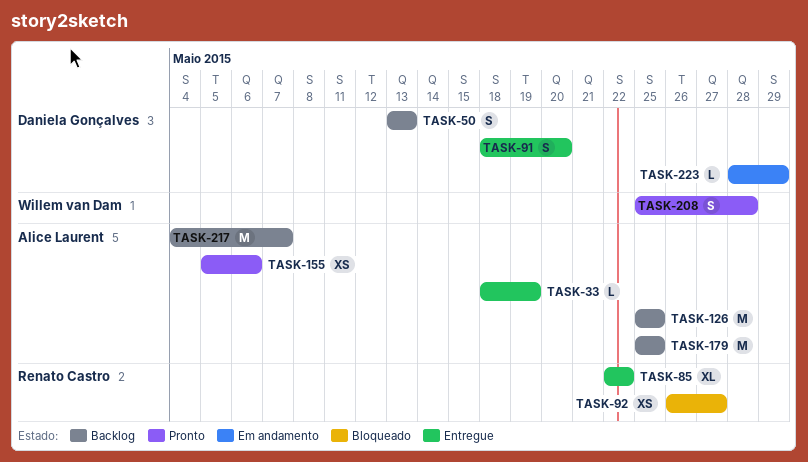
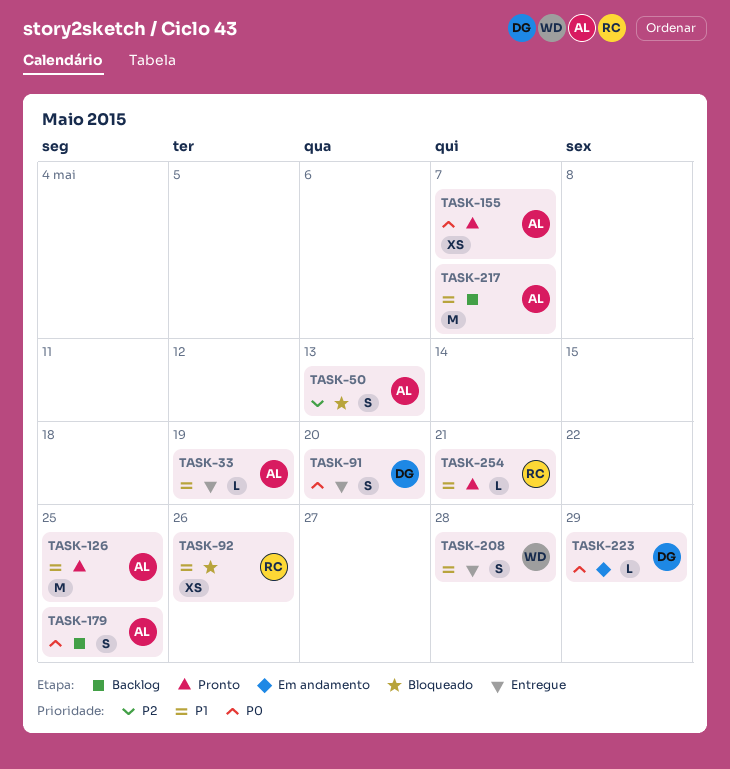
TASK-50, status: Backlog -> Bloqueado
TASK-50, owner: Daniela Gonçalves -> Alice Laurent
TASK-85: present -> none
TASK-92, due: May 27 -> May 26
TASK-126, status: Backlog -> Pronto
TASK-155, due: May 6 -> May 7
TASK-179, estimate: M -> S
TASK-208, status: Pronto -> Entregue
TASK-254: none -> present

